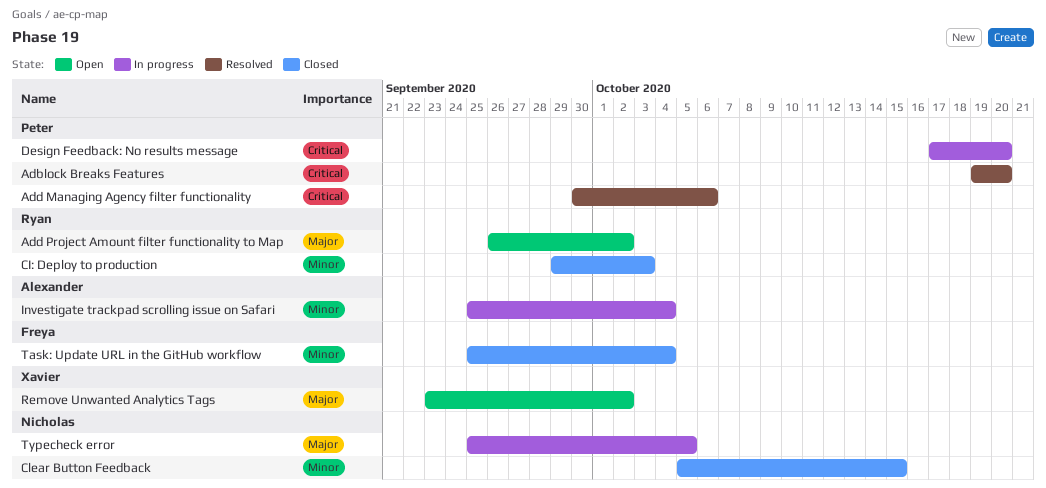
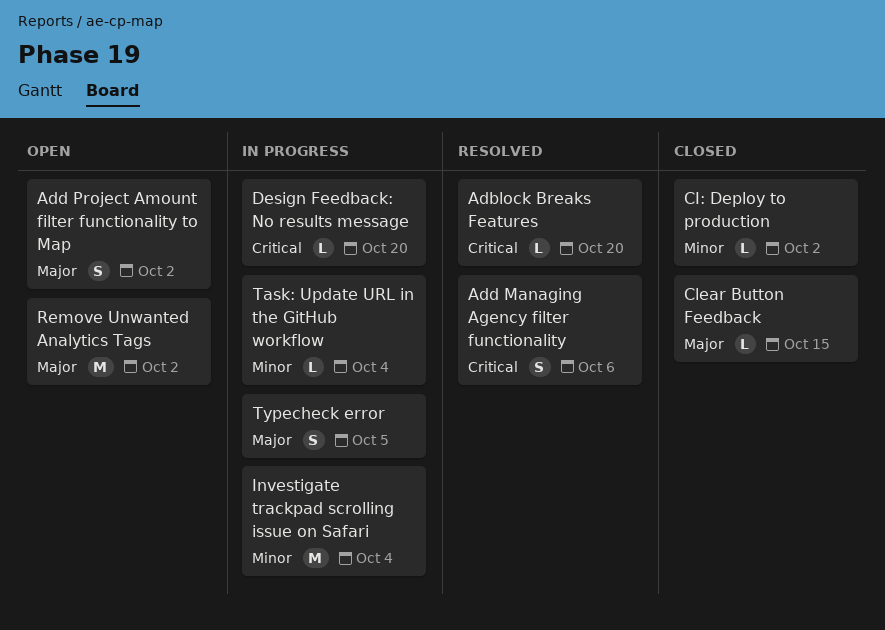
CI: Deploy to production, due: Oct 3 -> Oct 2
Clear Button Feedback, priority: Minor -> Major
Task: Update URL in the GitHub workflow, status: Closed -> In progress

